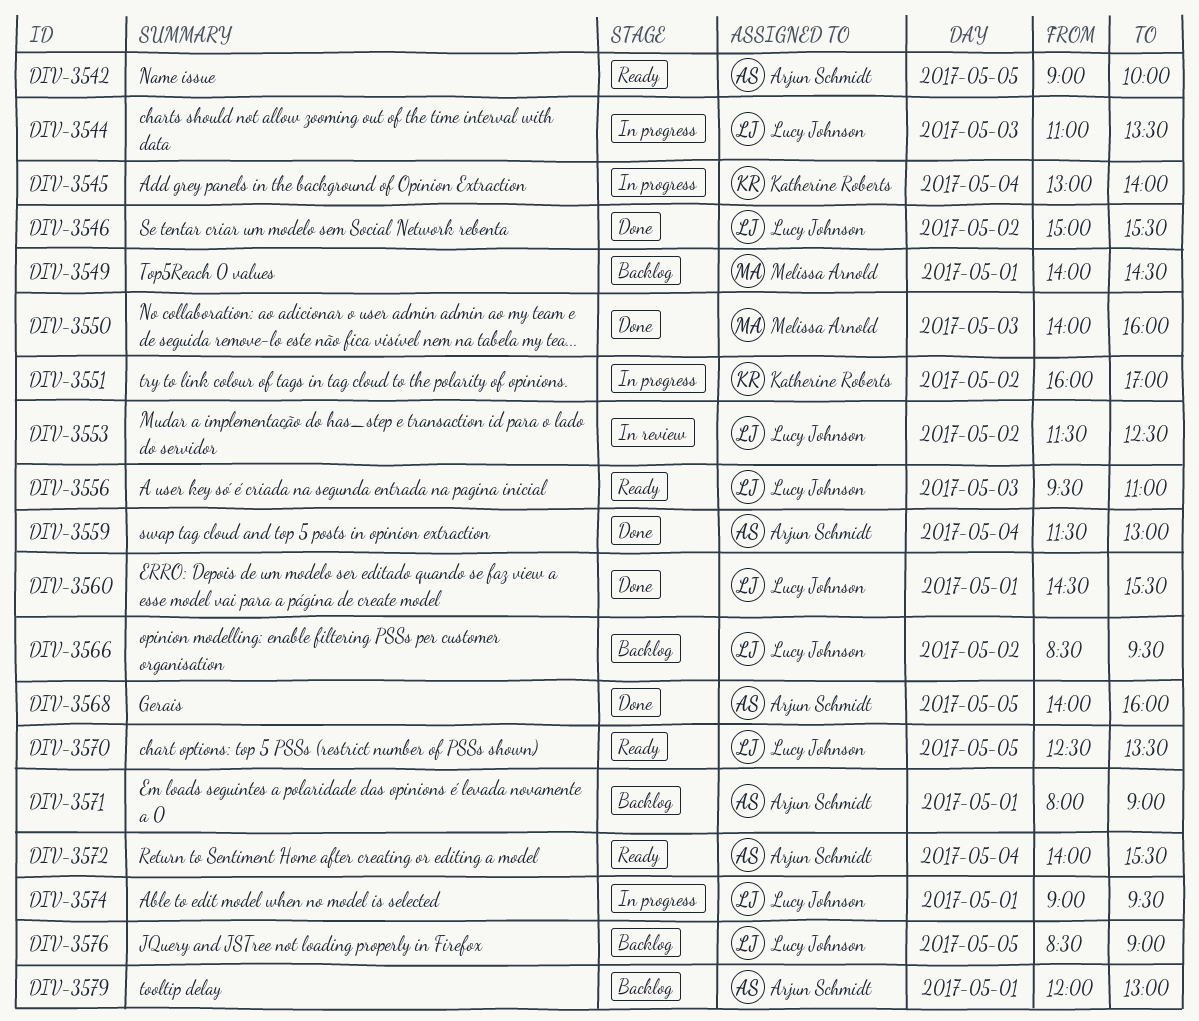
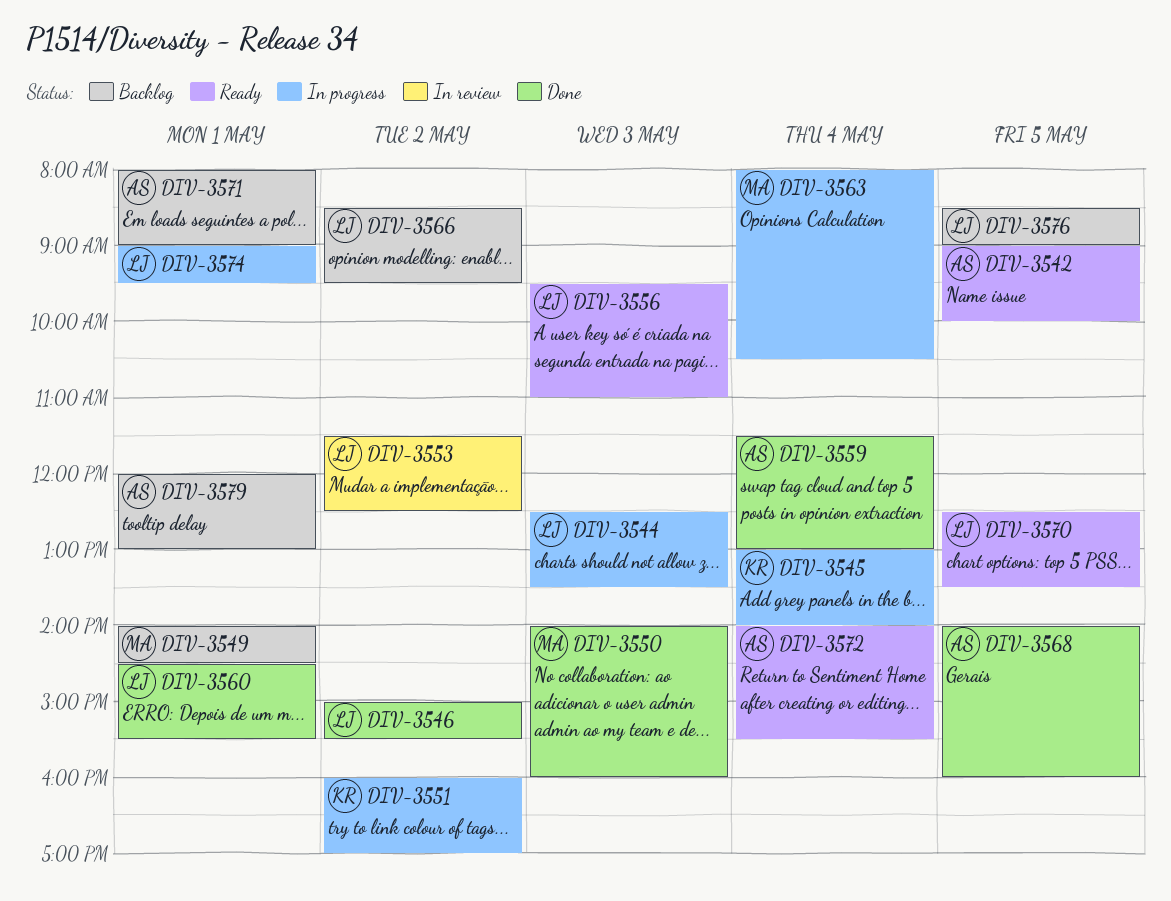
DIV-3544, begins: 11:00 -> 12:30
DIV-3563: none -> present

